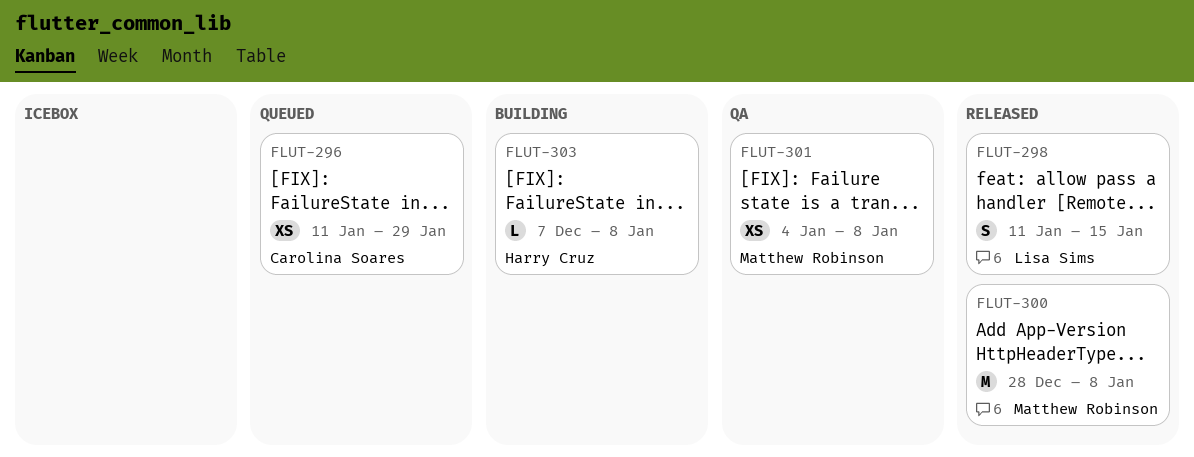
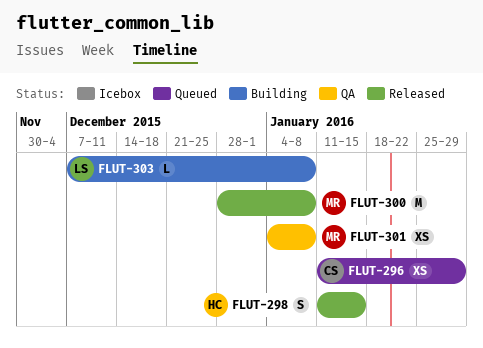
FLUT-298, owner: Lisa Sims -> Harry Cruz
FLUT-303, owner: Harry Cruz -> Lisa Sims

